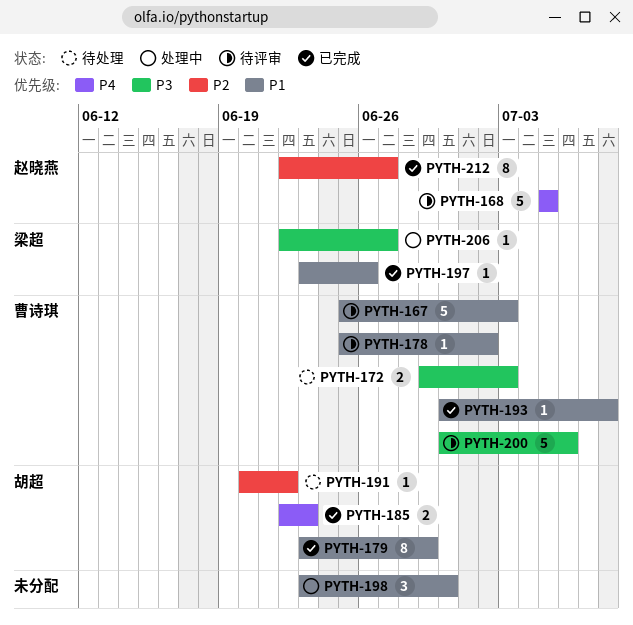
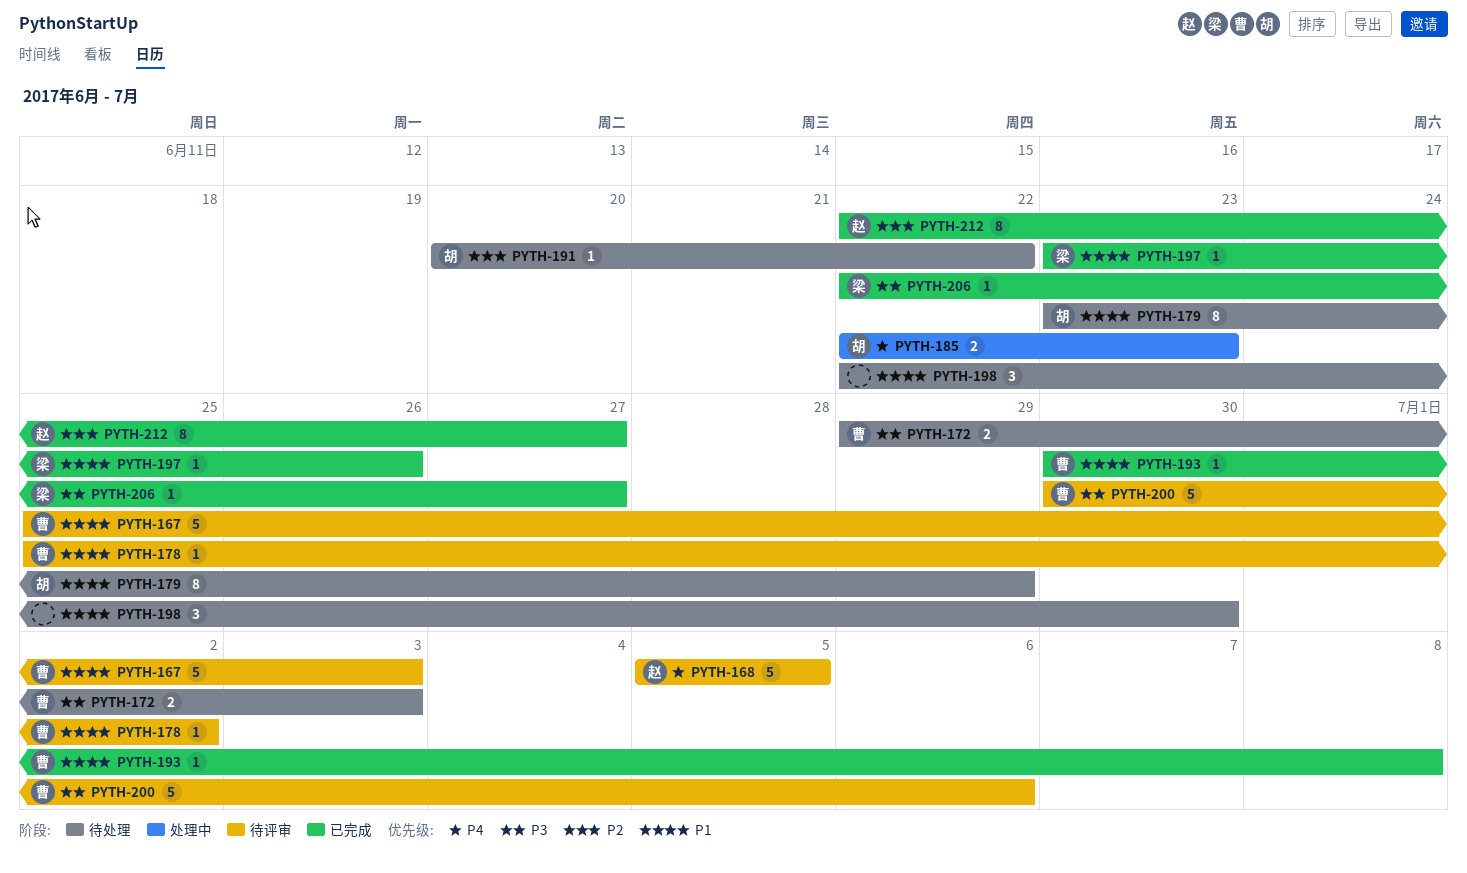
PYTH-179, status: 已完成 -> 待处理
PYTH-185, status: 已完成 -> 处理中
PYTH-198, status: 处理中 -> 待处理
PYTH-198, start: Jun 23 -> Jun 22
PYTH-206, status: 处理中 -> 已完成

